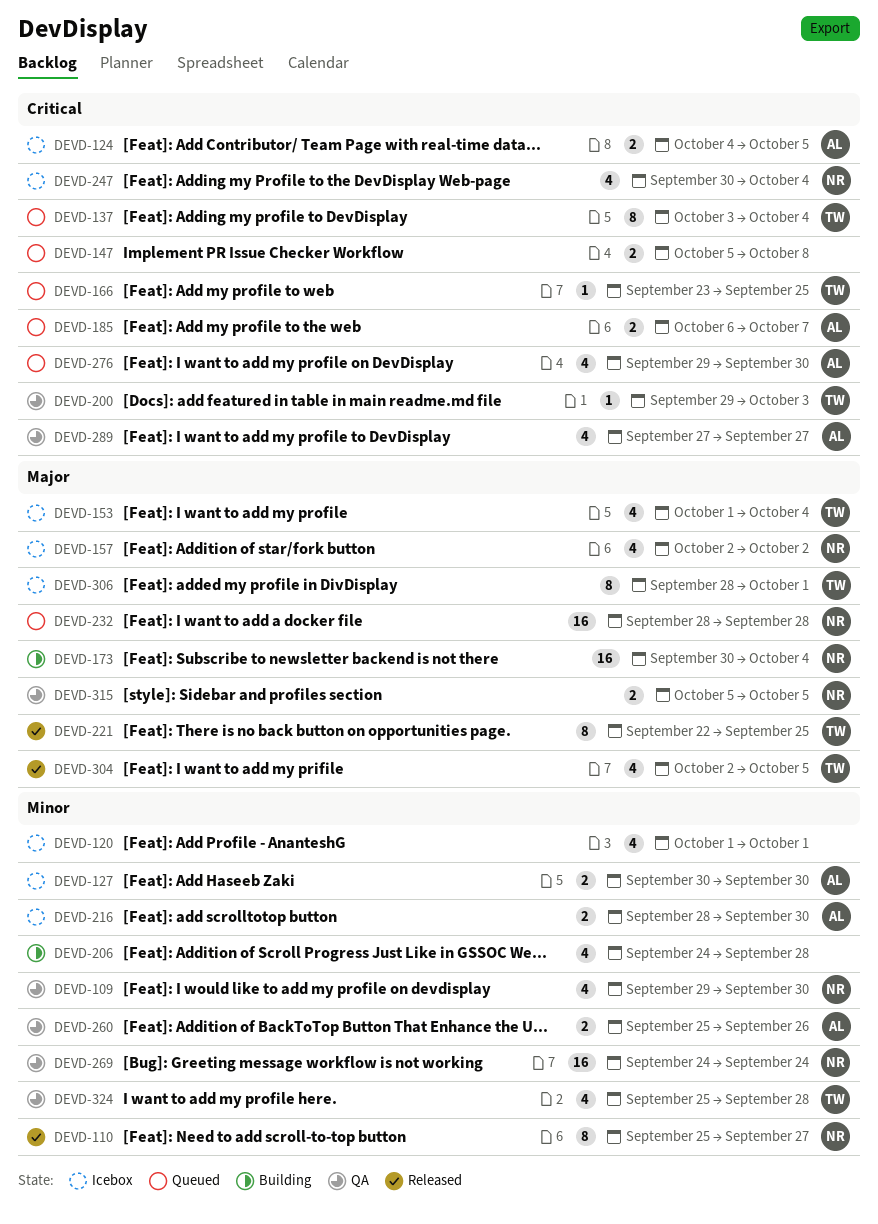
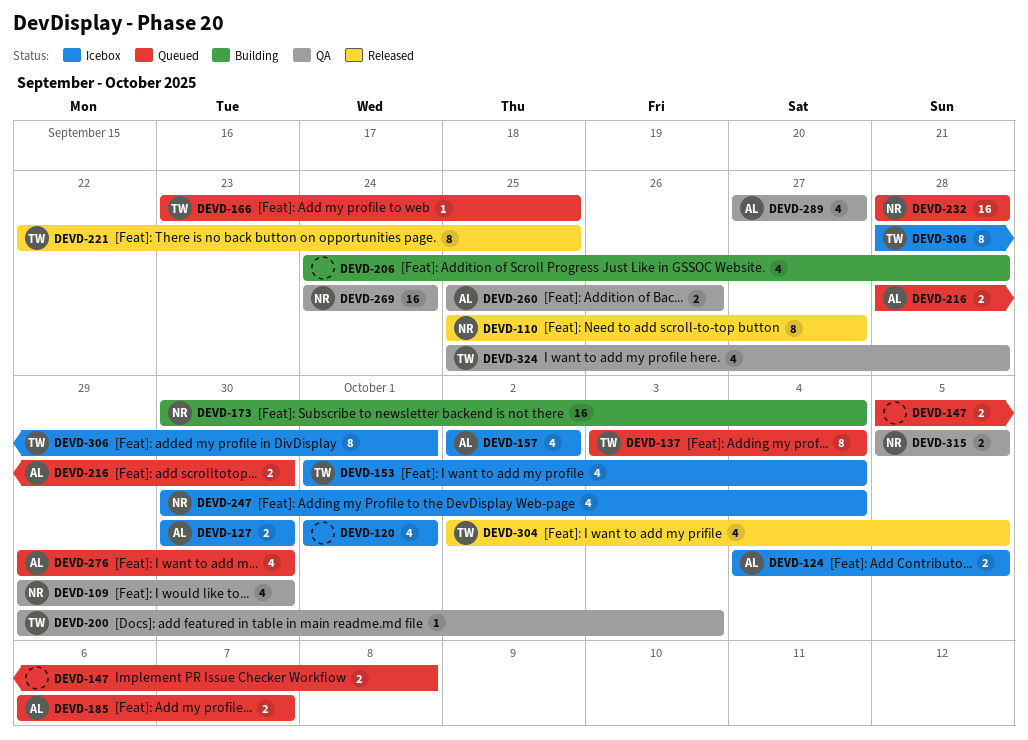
DEVD-157, owner: NR -> AL
DEVD-216, status: Icebox -> Queued

